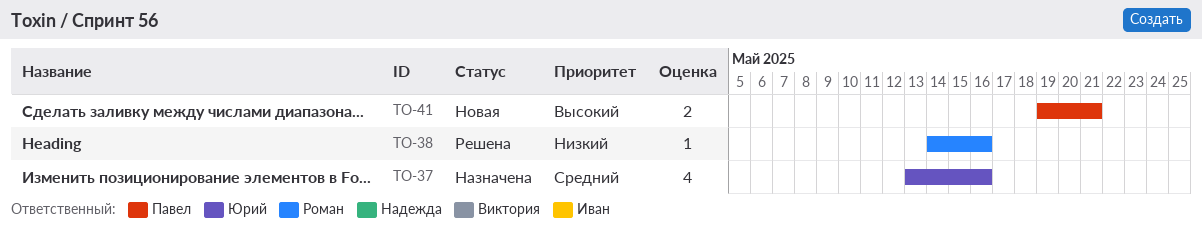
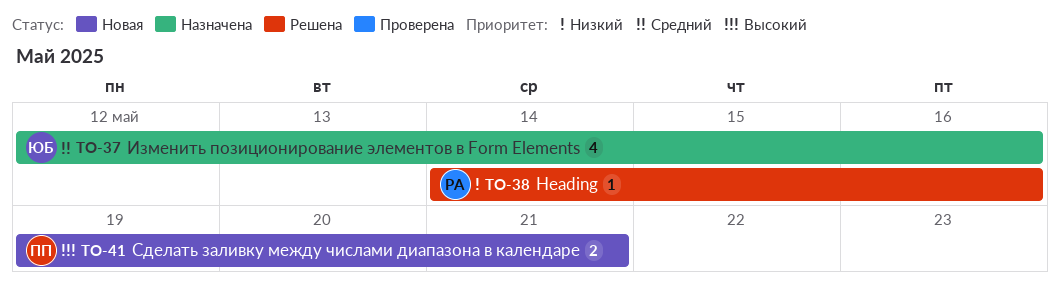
TO-37, start: May 13 -> May 12

